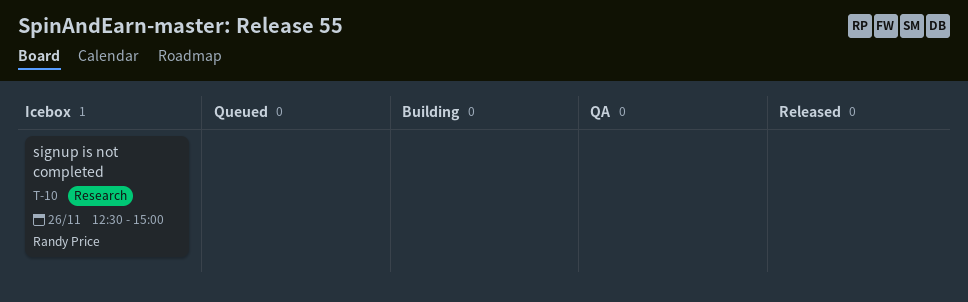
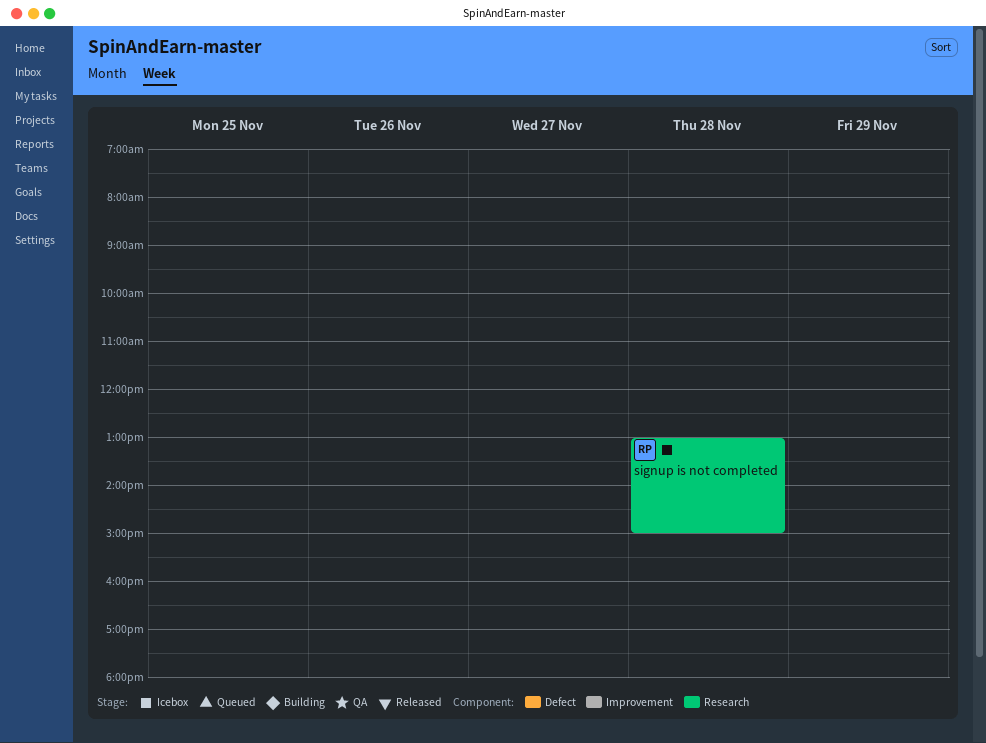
signup is not completed, day: Nov 26 -> Nov 28
signup is not completed, begins: 12:30 -> 13:00

